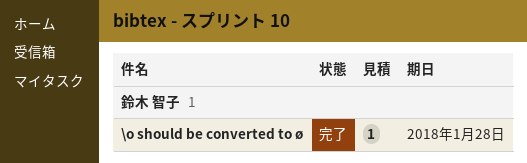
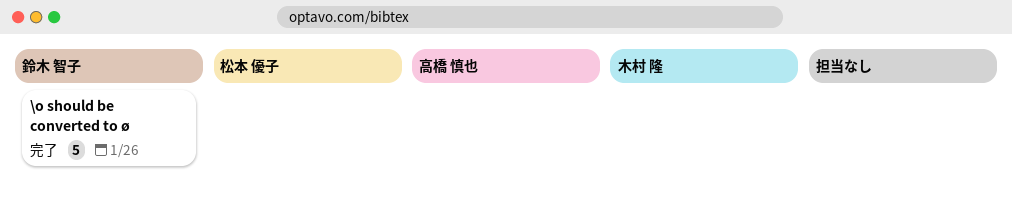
\o should be converted to ø, estimate: 1 -> 5
\o should be converted to ø, due: Jan 28 -> Jan 26

